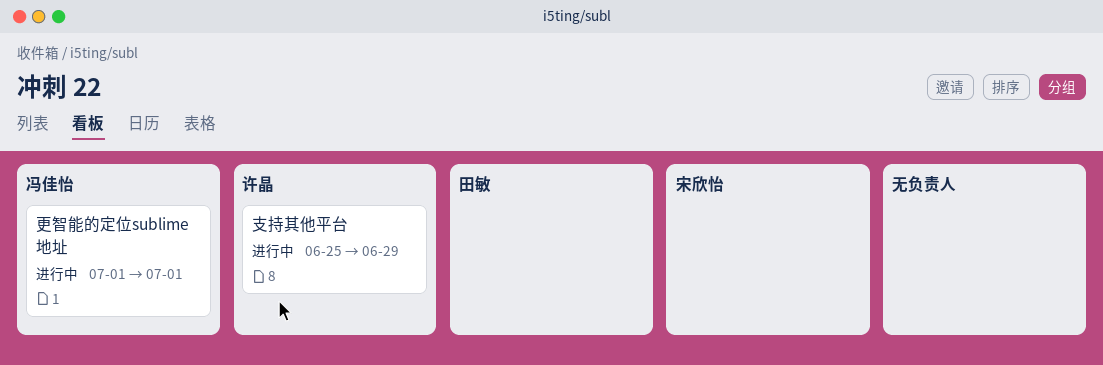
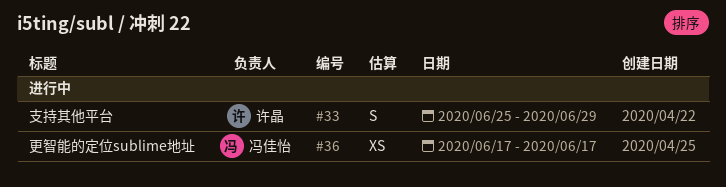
更智能的定位sublime地址, start: Jul 1 -> Jun 17
更智能的定位sublime地址, due: Jul 1 -> Jun 17

